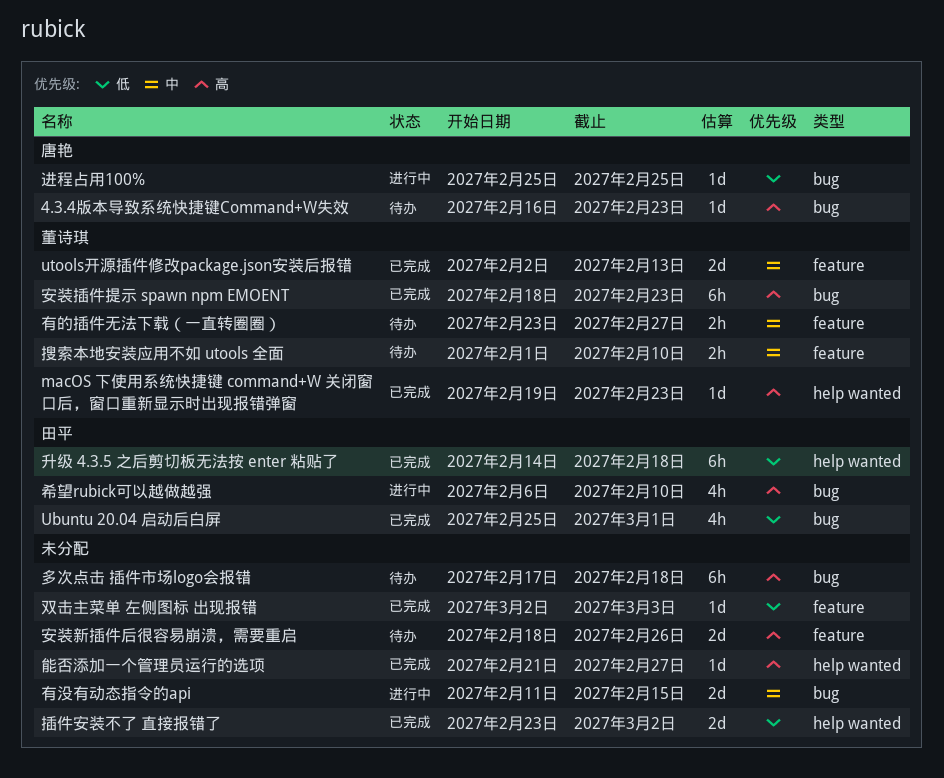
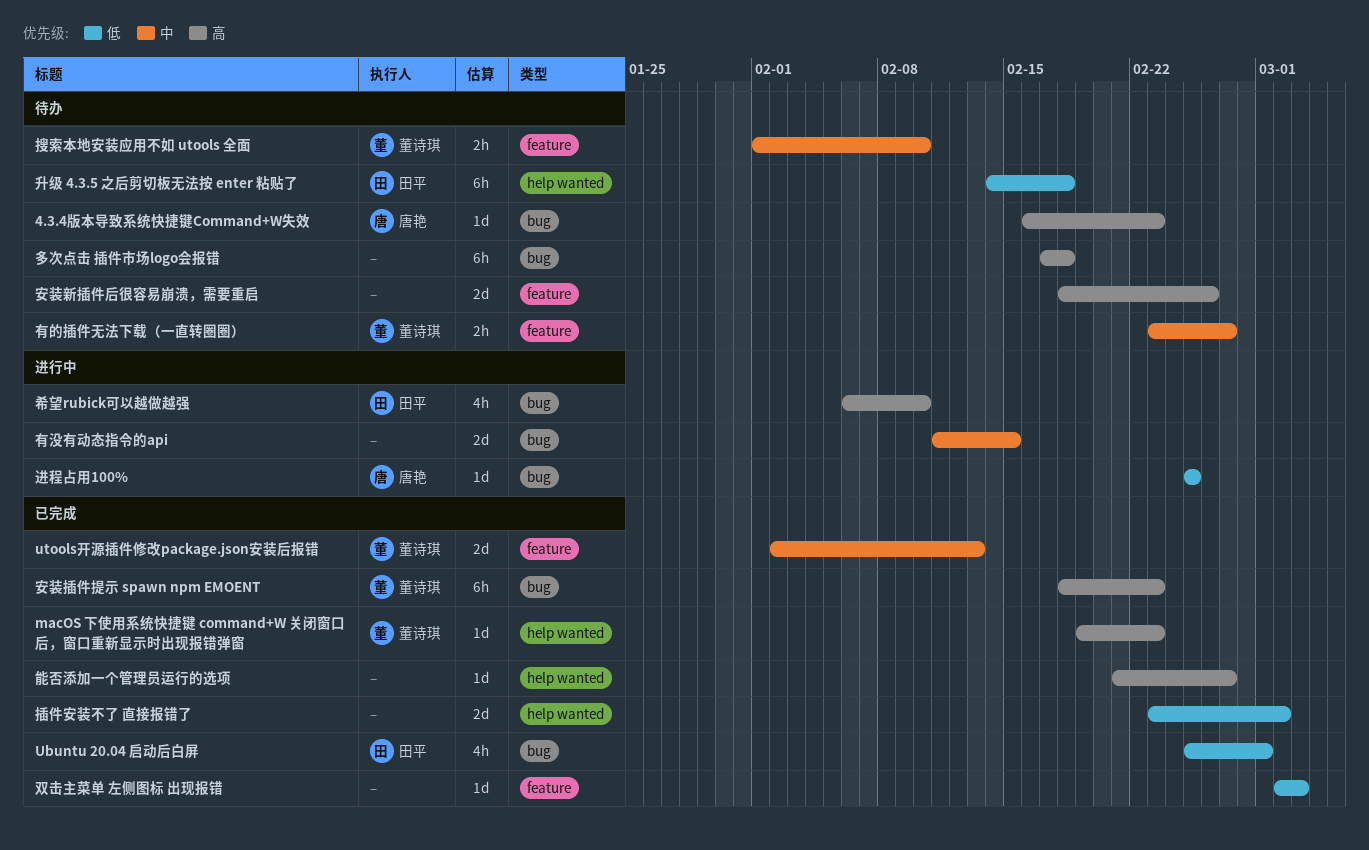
升级 4.3.5 之后剪切板无法按 enter 粘贴了, status: 已完成 -> 待办

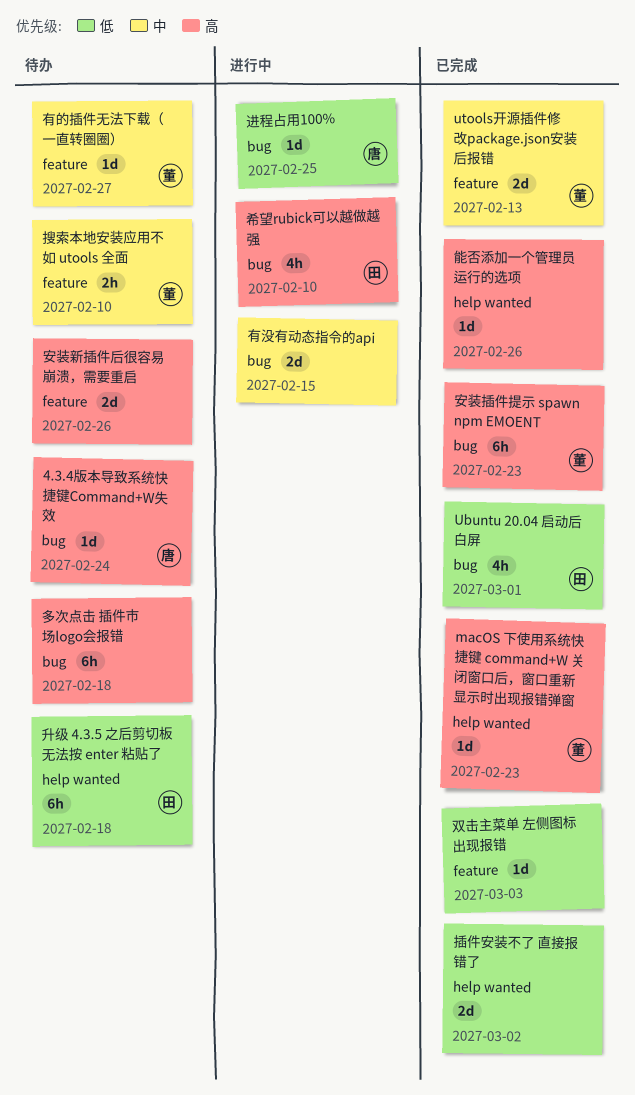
4.3.4版本导致系统快捷键Command+W失效, due: Feb 23 -> Feb 24
有的插件无法下载（一直转圈圈）, estimate: 2h -> 1d
能否添加一个管理员运行的选项, due: Feb 27 -> Feb 26

